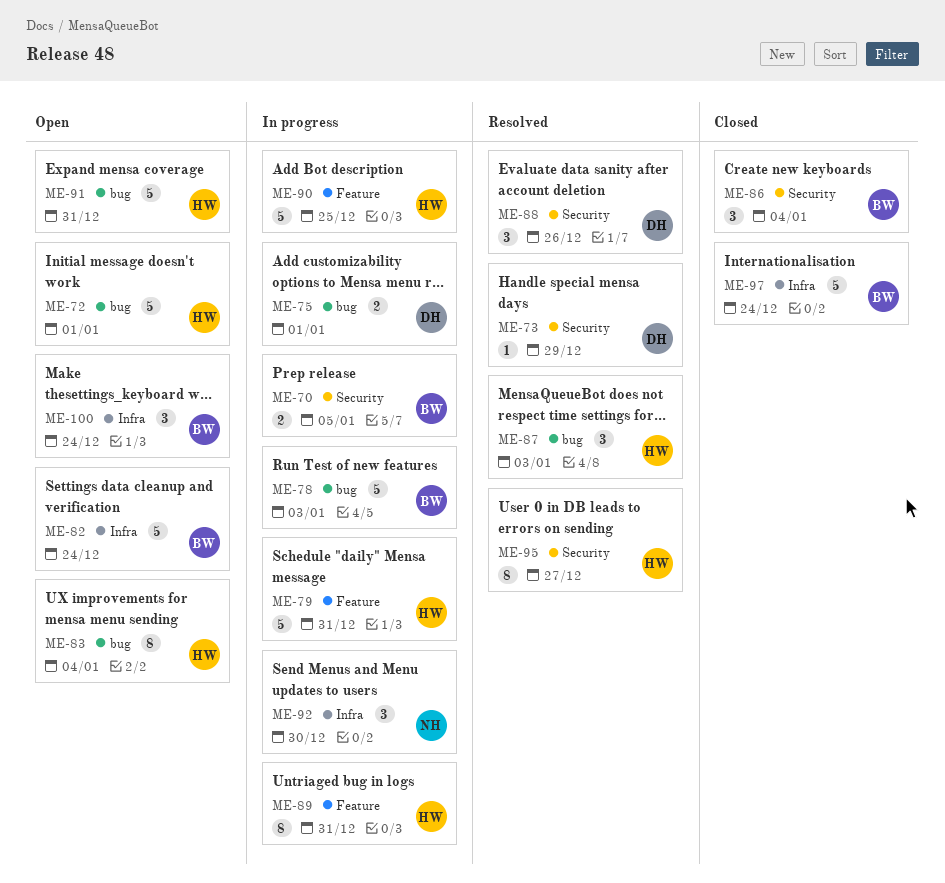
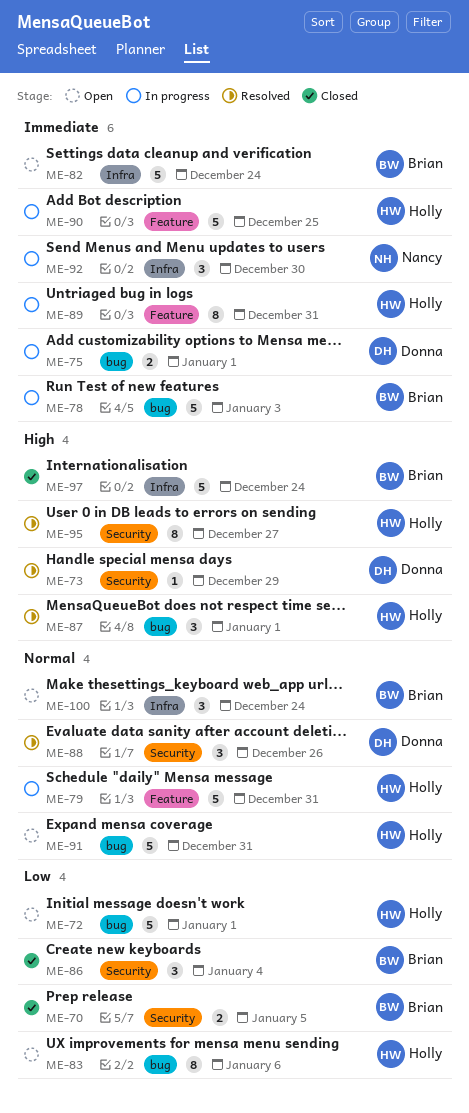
ME-70, status: In progress -> Closed
ME-83, due: Jan 4 -> Jan 6
ME-87, due: Jan 3 -> Jan 1

